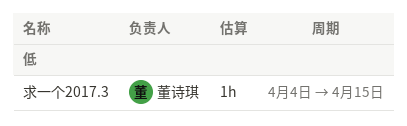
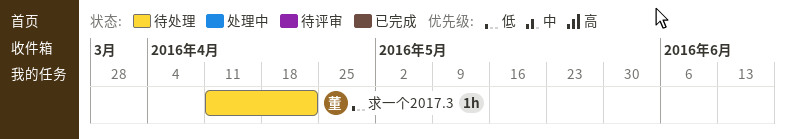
求一个2017.3, start: Apr 4 -> Apr 11
求一个2017.3, due: Apr 15 -> Apr 22

